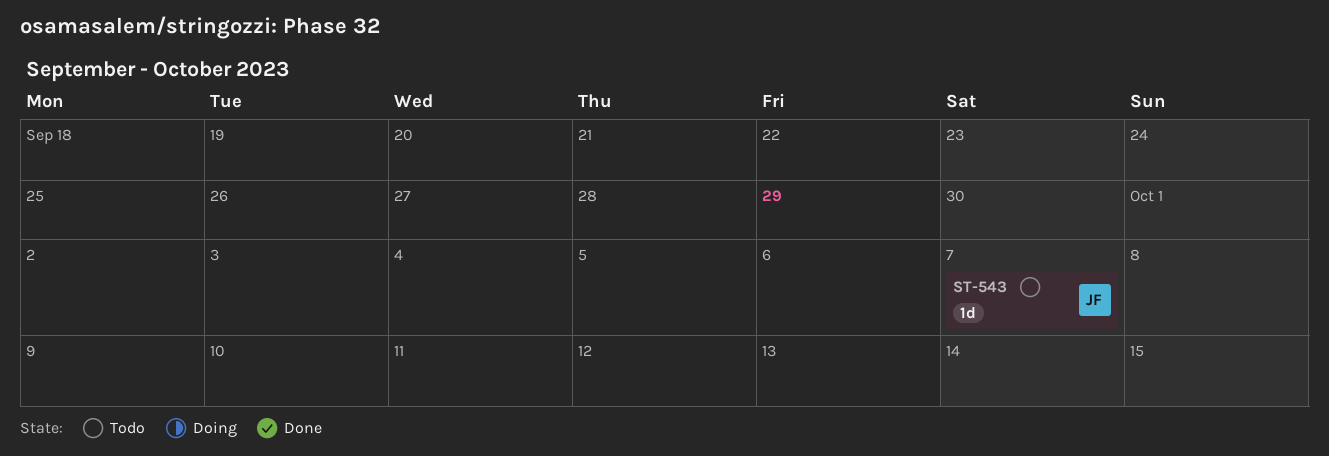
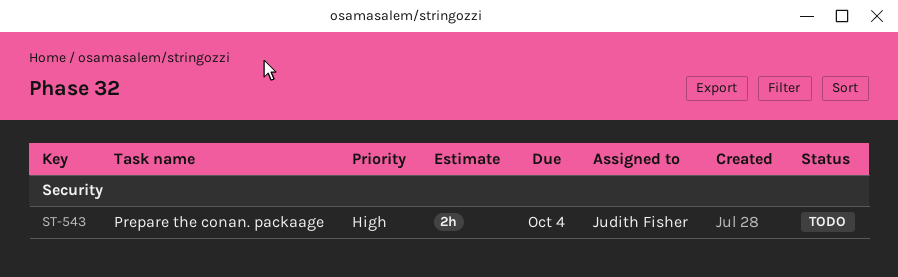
ST-543, estimate: 1d -> 2h
ST-543, due: Oct 7 -> Oct 4

